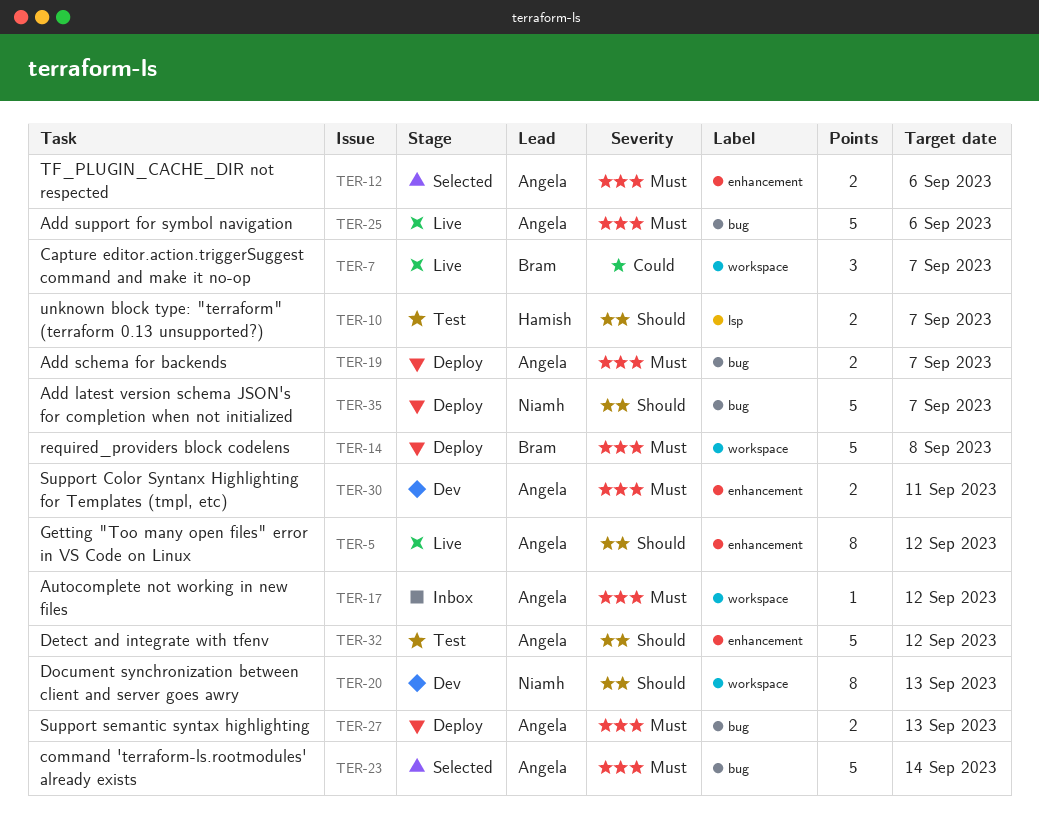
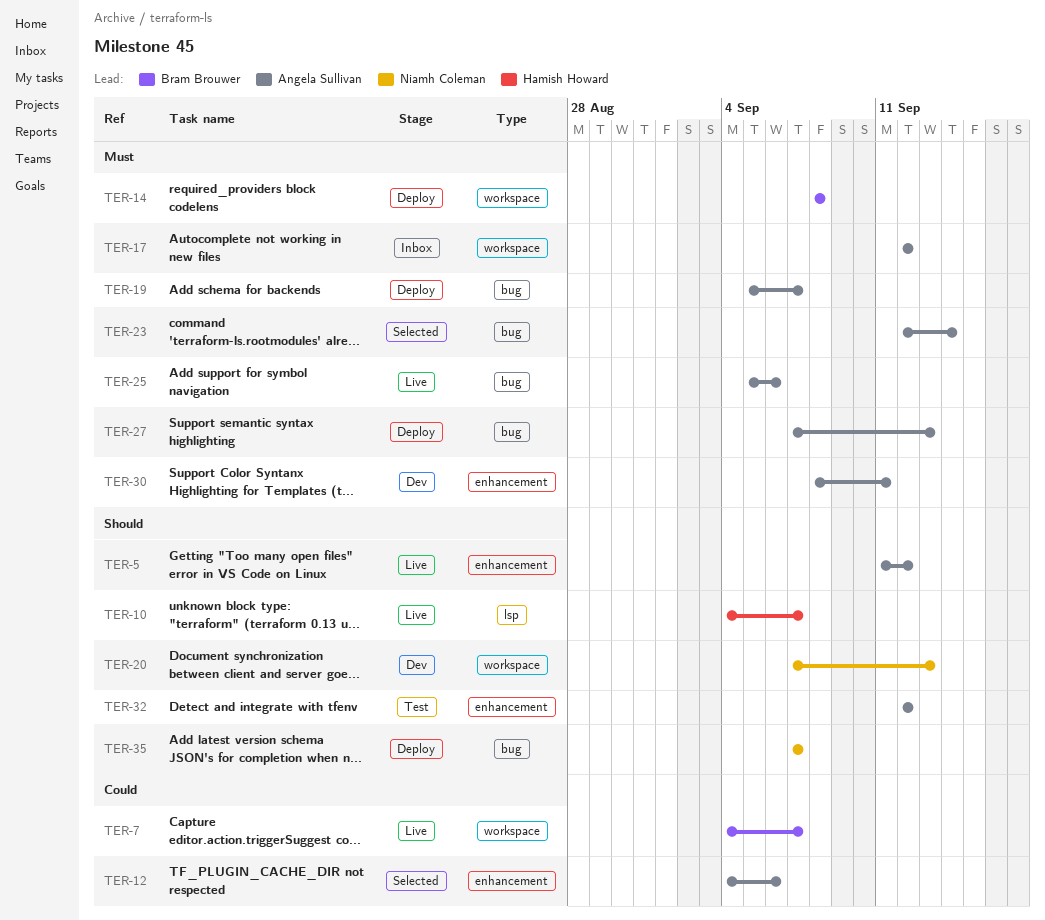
TER-10, status: Test -> Live
TER-12, priority: Must -> Could

